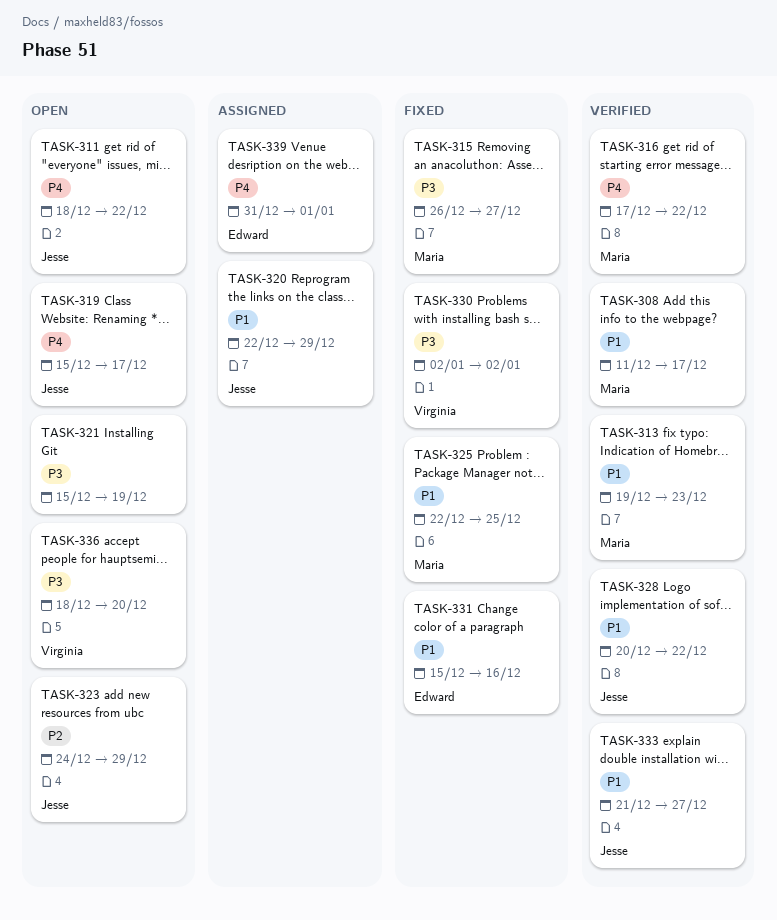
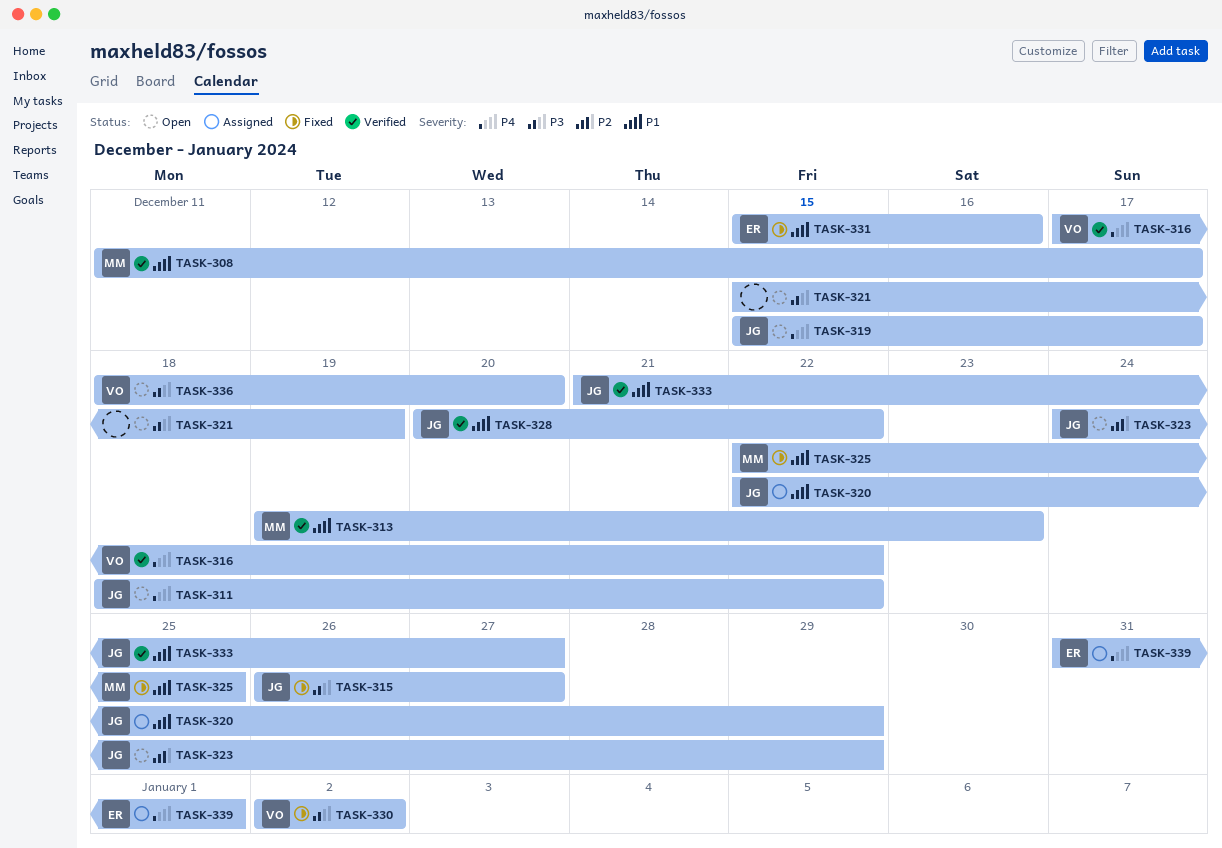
TASK-315, owner: Maria -> Jesse
TASK-316, owner: Maria -> Virginia

